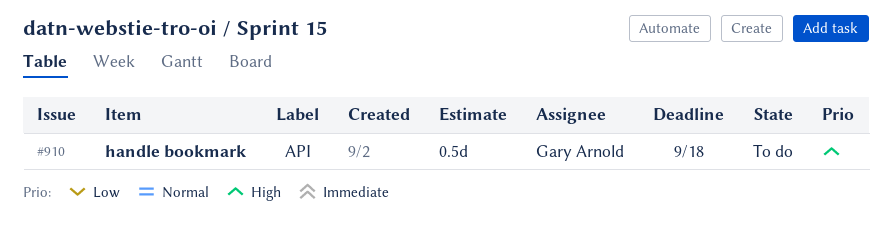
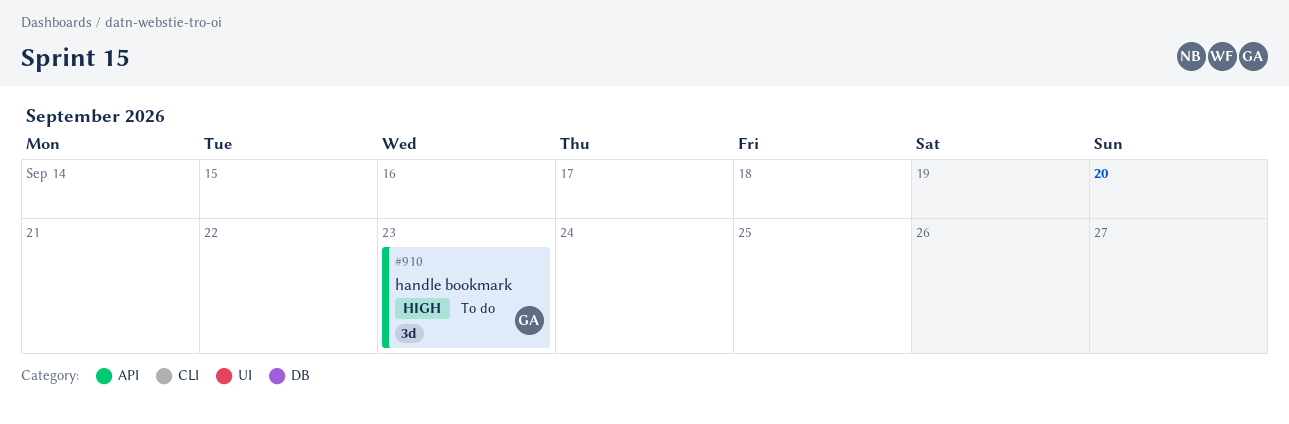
#910, estimate: 0.5d -> 3d
#910, due: Sep 18 -> Sep 23

